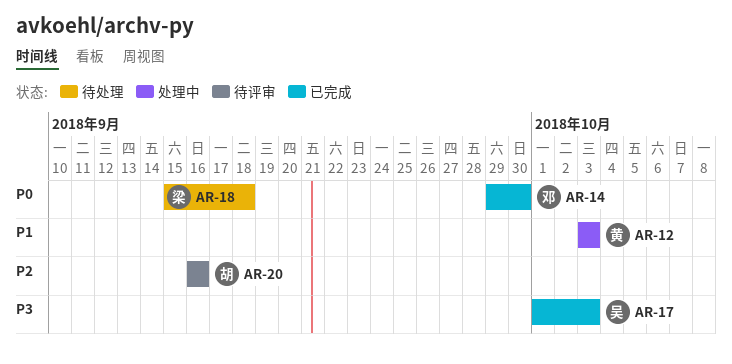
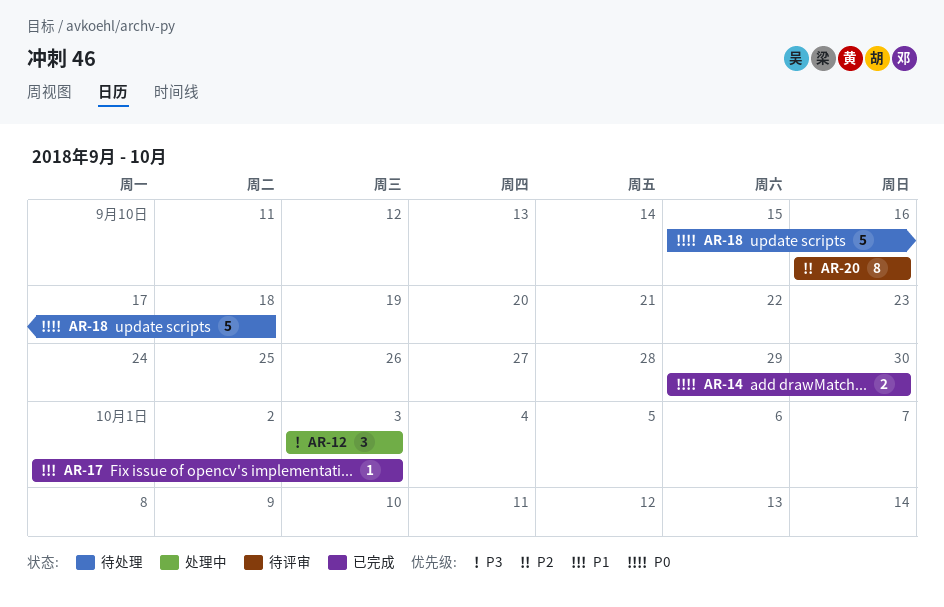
AR-12, priority: P1 -> P3
AR-17, priority: P3 -> P1

